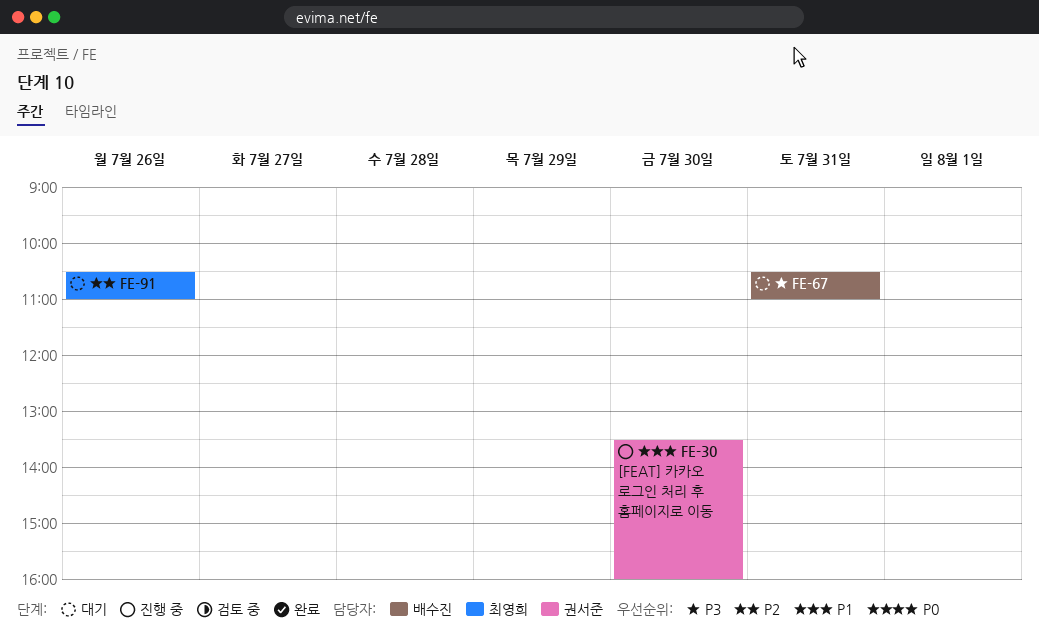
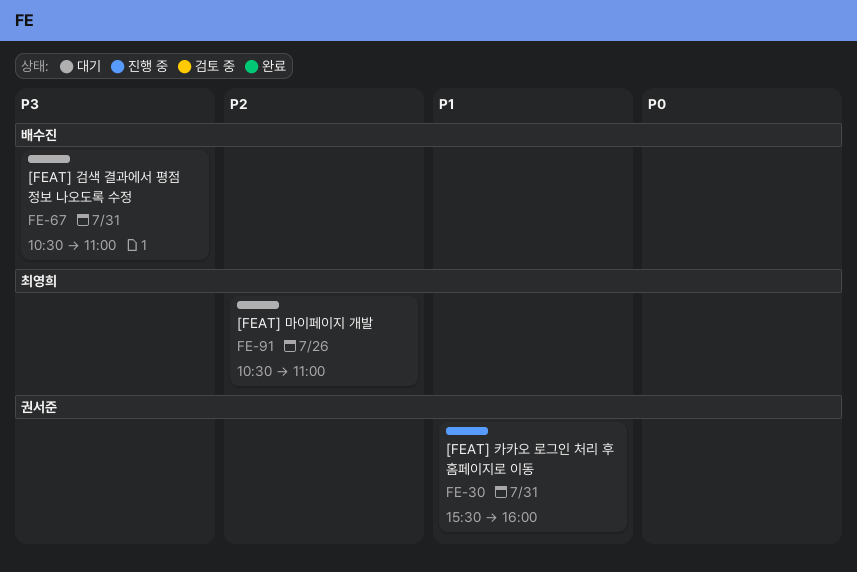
FE-30, day: Jul 30 -> Jul 31
FE-30, begins: 13:30 -> 15:30

